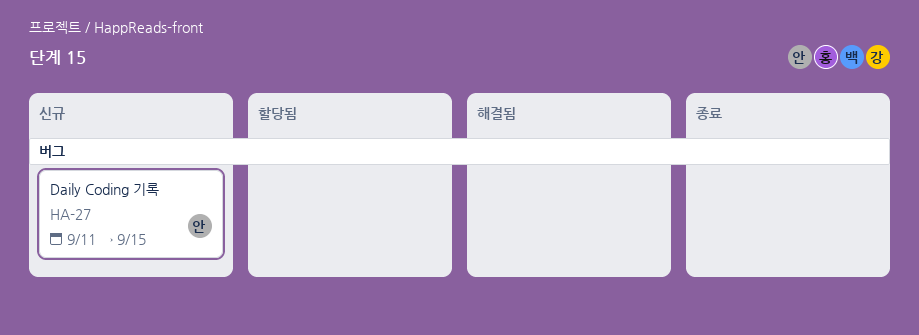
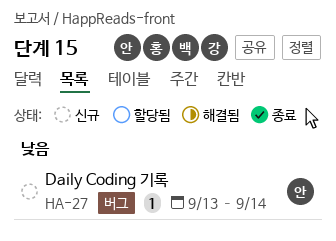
HA-27, start: Sep 11 -> Sep 13
HA-27, due: Sep 15 -> Sep 14

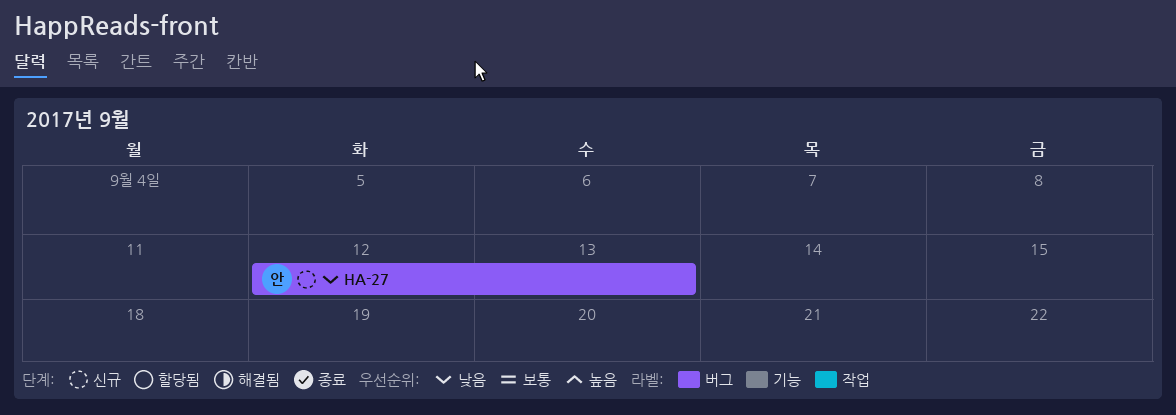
HA-27, start: Sep 13 -> Sep 12
HA-27, due: Sep 14 -> Sep 13

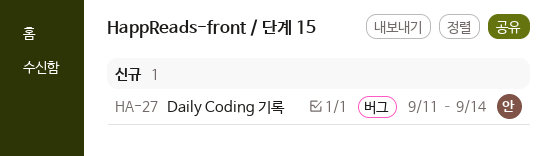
HA-27, start: Sep 12 -> Sep 11
HA-27, due: Sep 13 -> Sep 14

